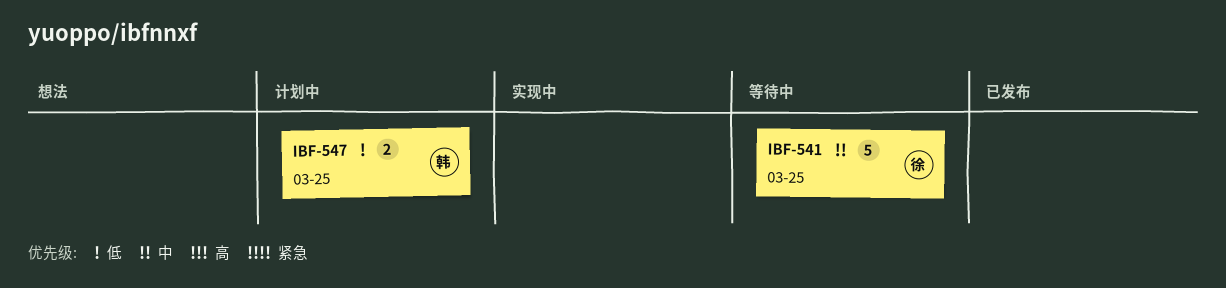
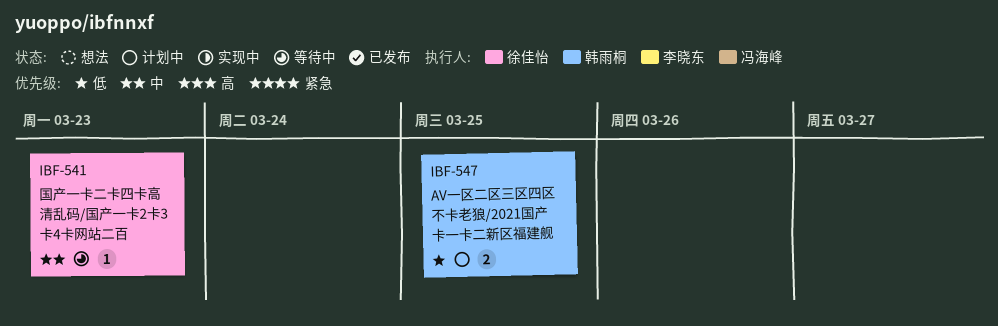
IBF-541, estimate: 5 -> 1
IBF-541, due: Mar 25 -> Mar 23

